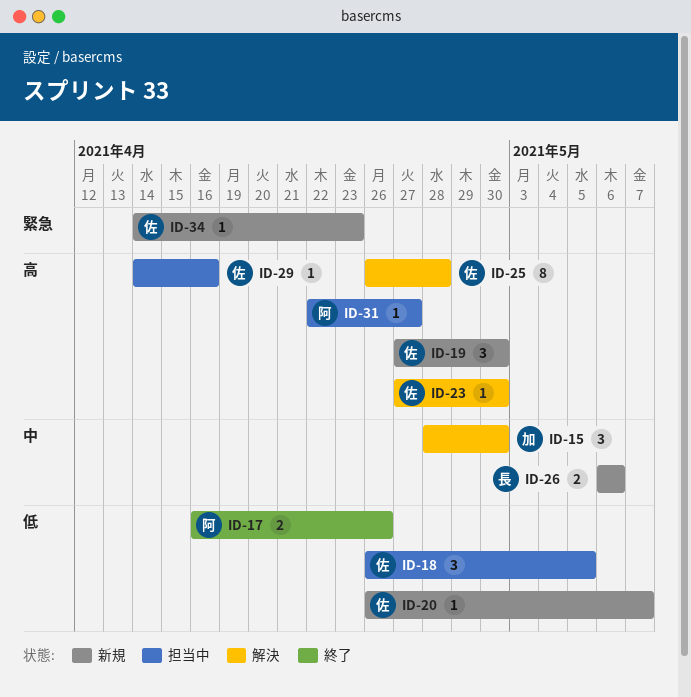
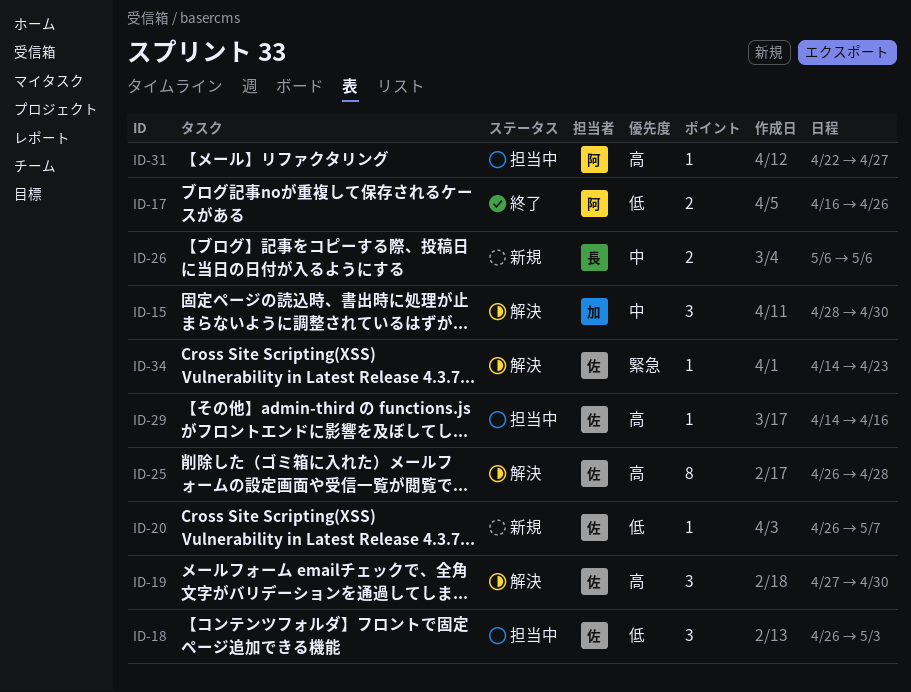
ID-18, due: May 5 -> May 3
ID-19, status: 新規 -> 解決
ID-23: present -> none
ID-34, status: 新規 -> 解決

